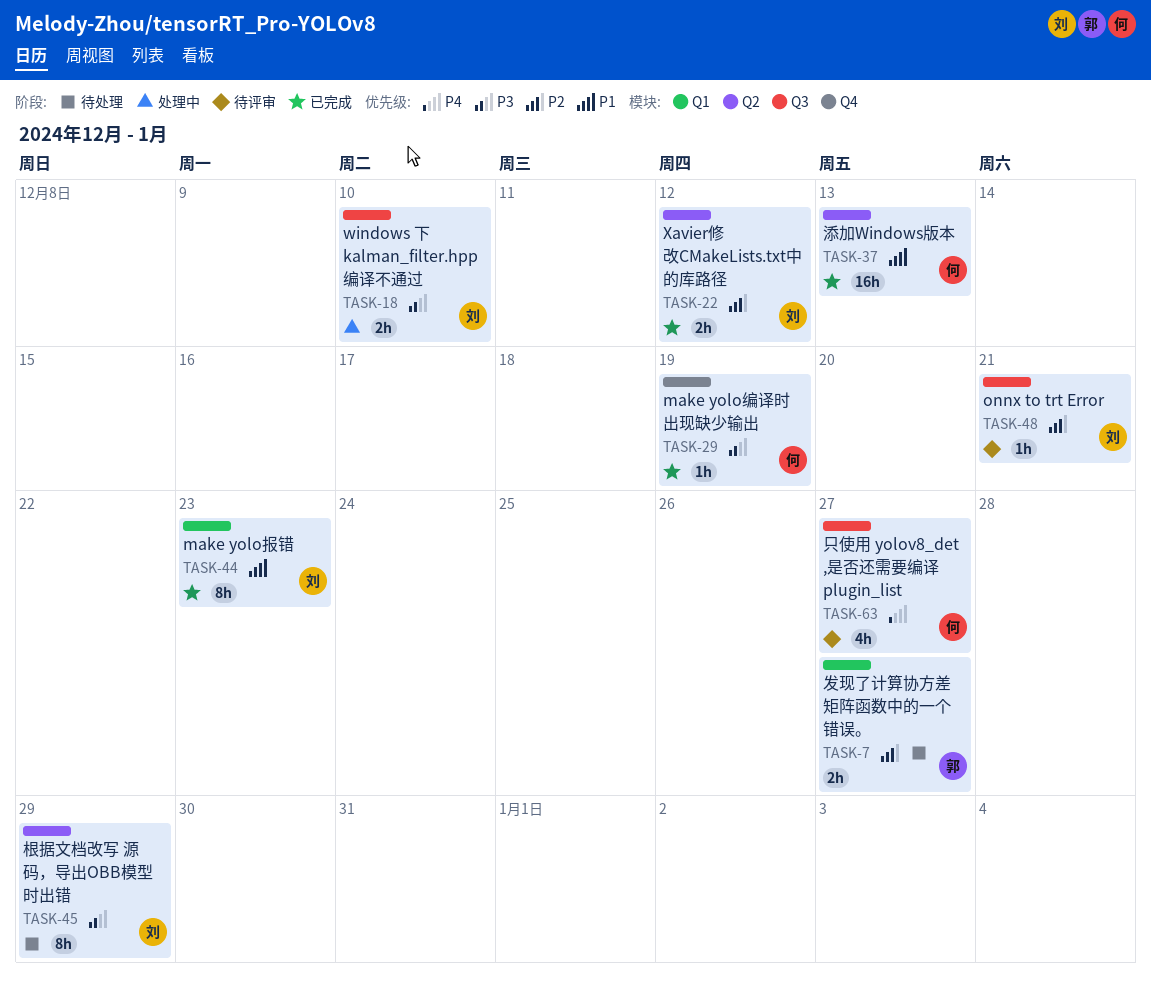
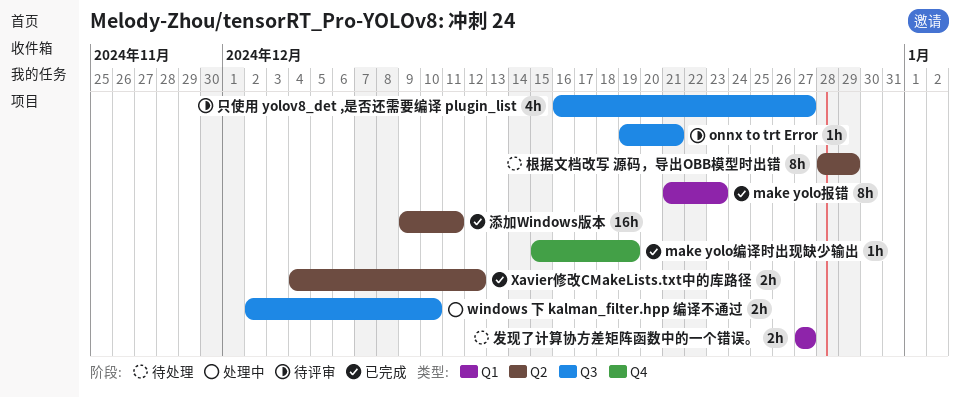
添加Windows版本, due: Dec 13 -> Dec 11

